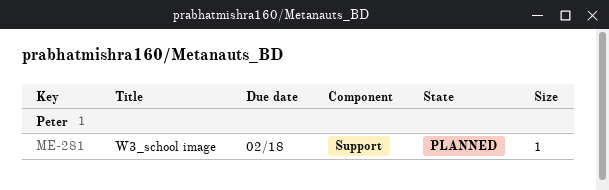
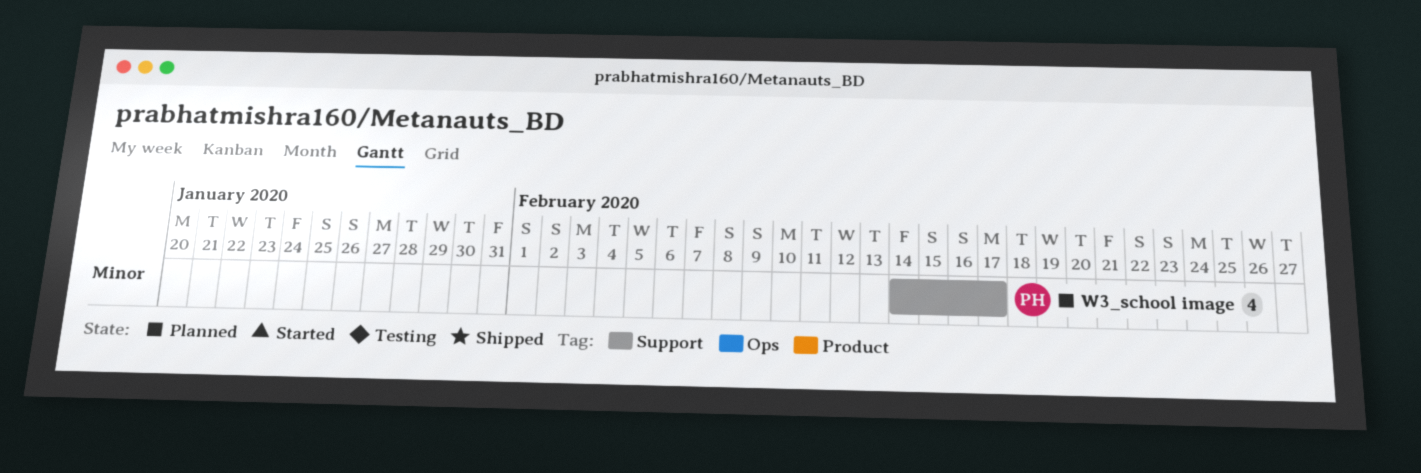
W3_school image, estimate: 1 -> 4
W3_school image, due: Feb 18 -> Feb 17

